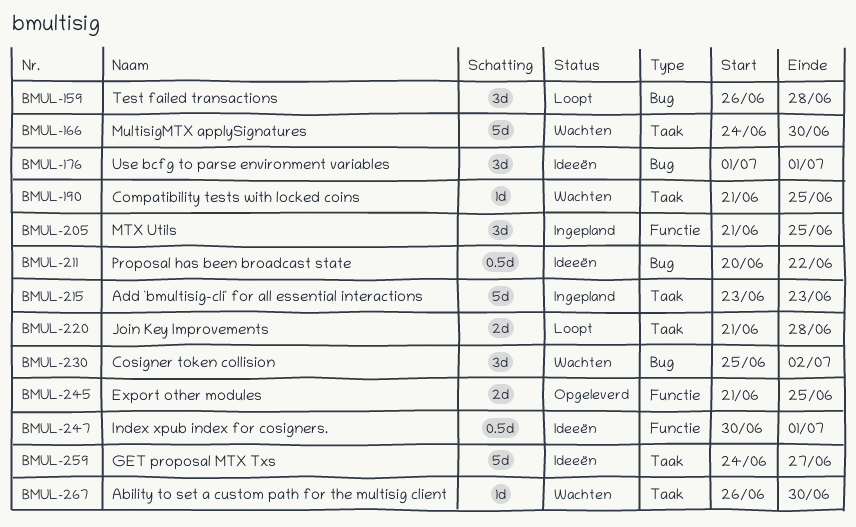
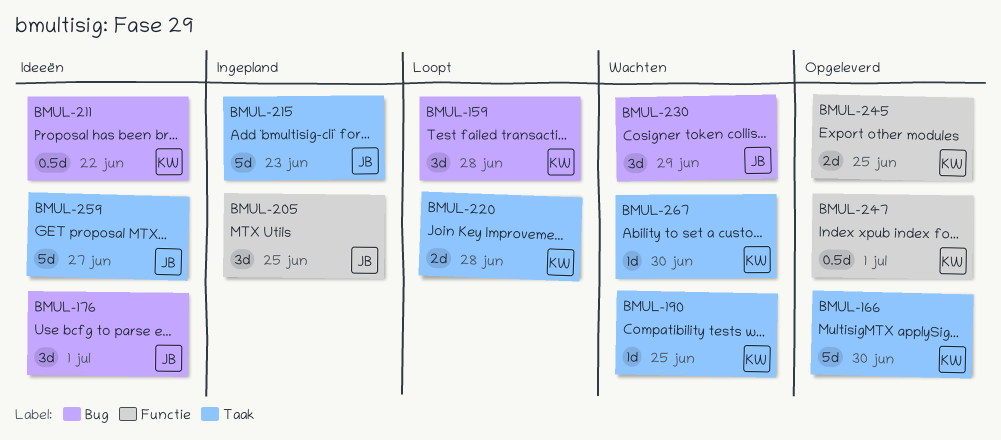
BMUL-166, status: Wachten -> Opgeleverd
BMUL-230, due: Jul 2 -> Jun 29
BMUL-247, status: Ideeën -> Opgeleverd

